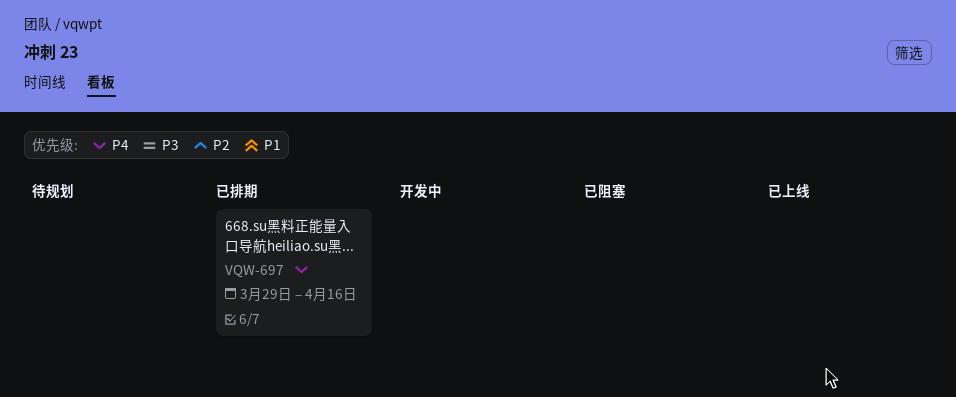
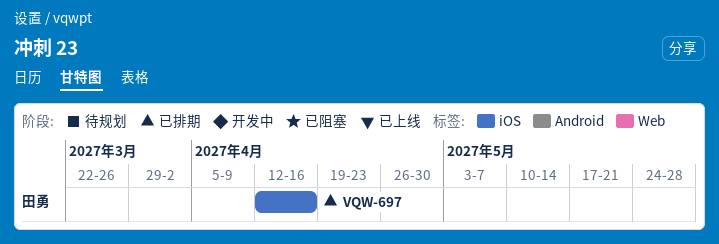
VQW-697, start: Mar 29 -> Apr 12

